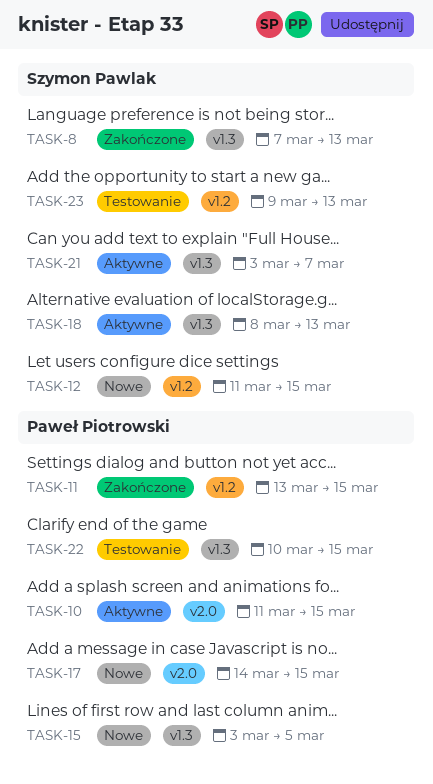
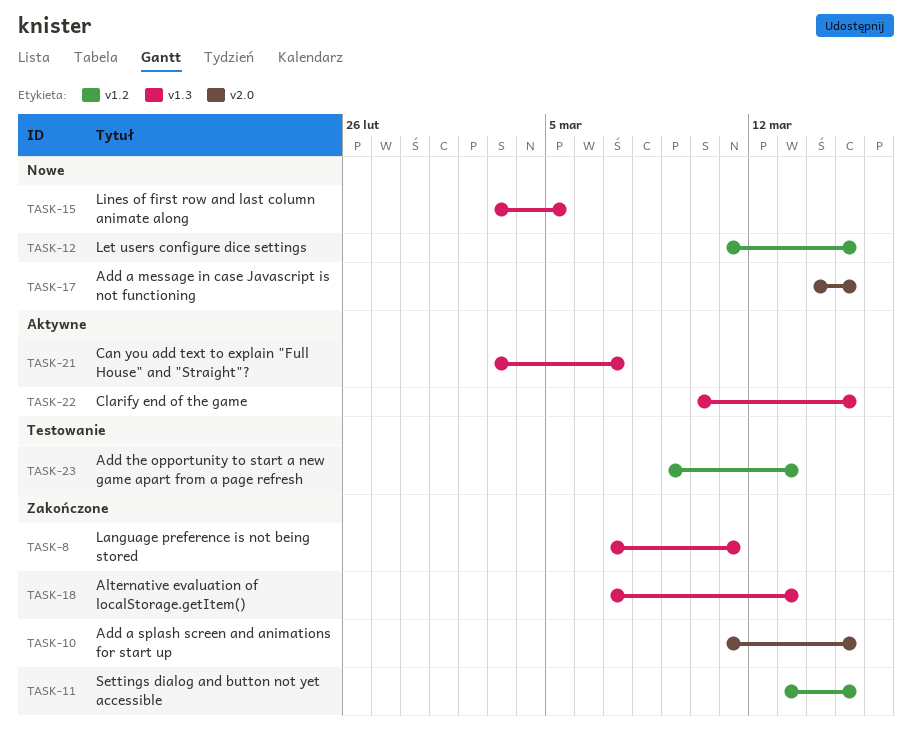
TASK-8, due: Mar 13 -> Mar 11
TASK-10, status: Aktywne -> Zakończone
TASK-18, status: Aktywne -> Zakończone
TASK-18, start: Mar 8 -> Mar 7
TASK-22, status: Testowanie -> Aktywne

